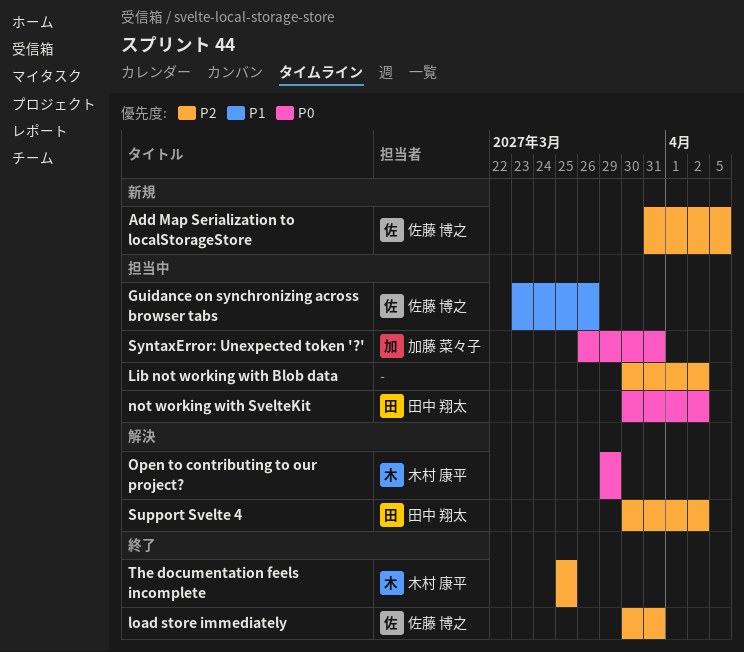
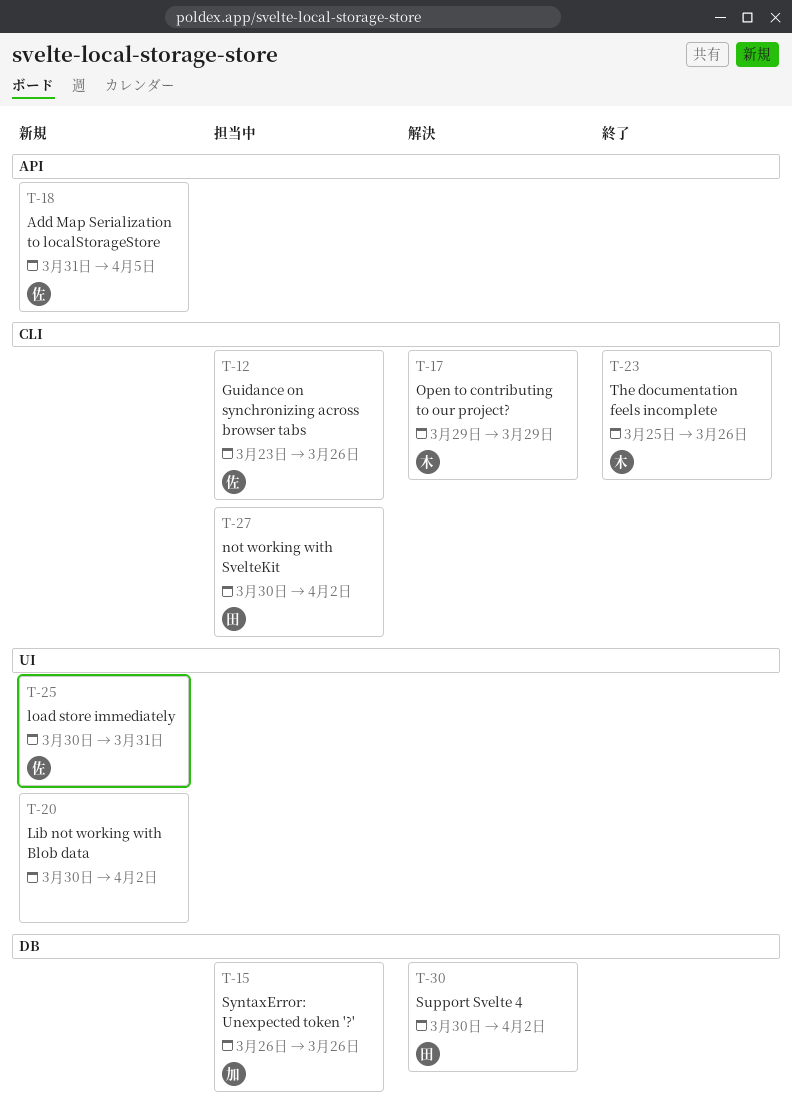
Lib not working with Blob data, status: 担当中 -> 新規
load store immediately, status: 終了 -> 新規
SyntaxError: Unexpected token '?', due: Mar 31 -> Mar 26
The documentation feels incomplete, due: Mar 25 -> Mar 26

